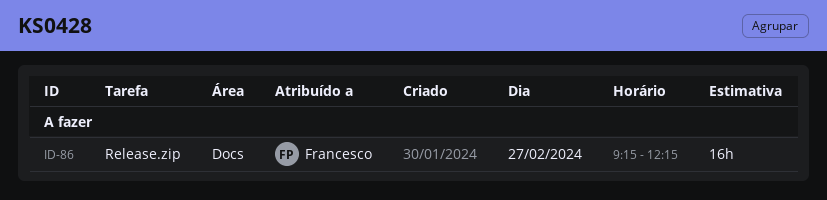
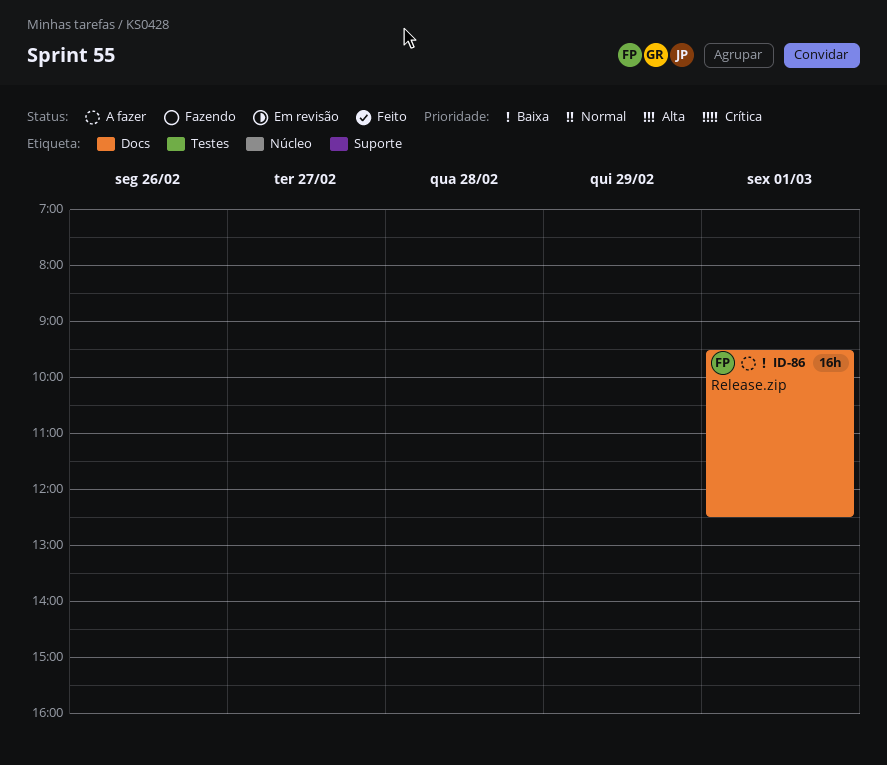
ID-86, day: Feb 27 -> Mar 1
ID-86, begins: 09:15 -> 09:30
ID-86, ends: 12:15 -> 12:30

